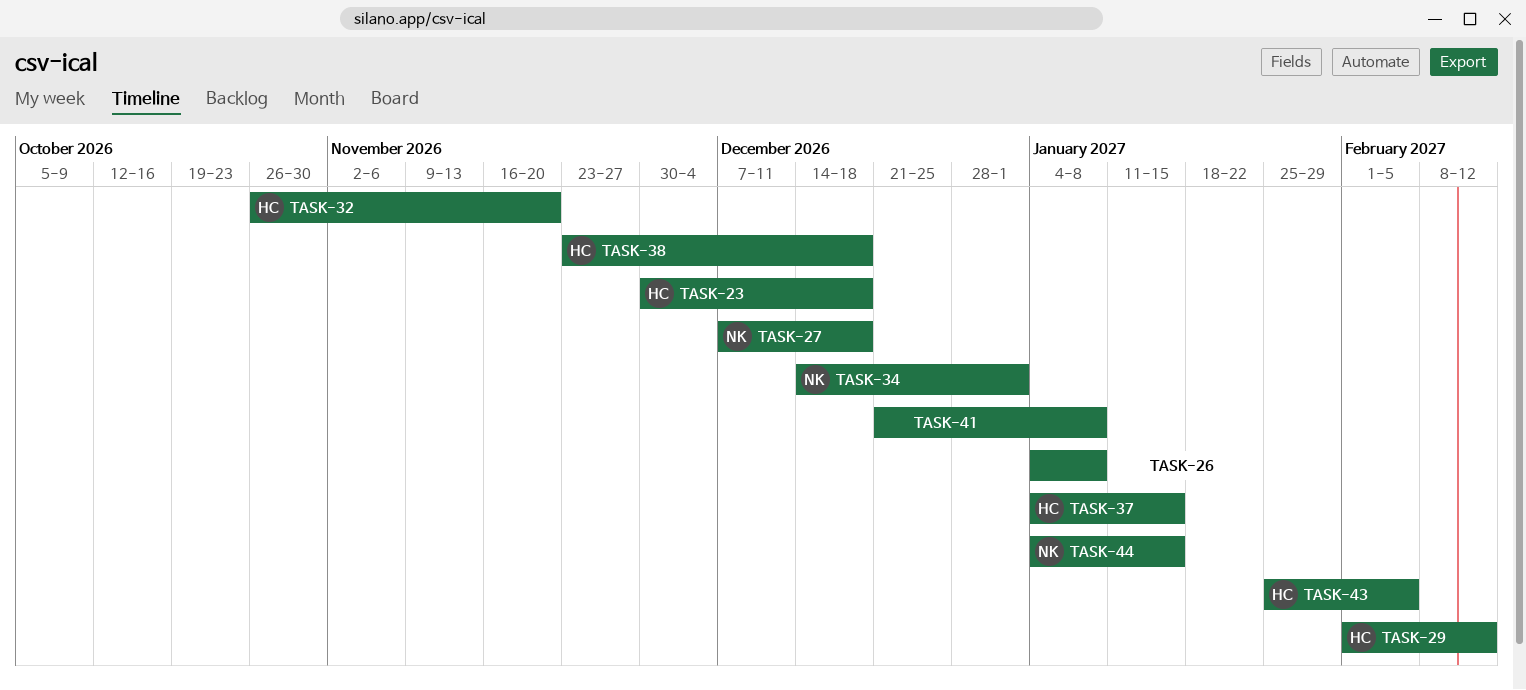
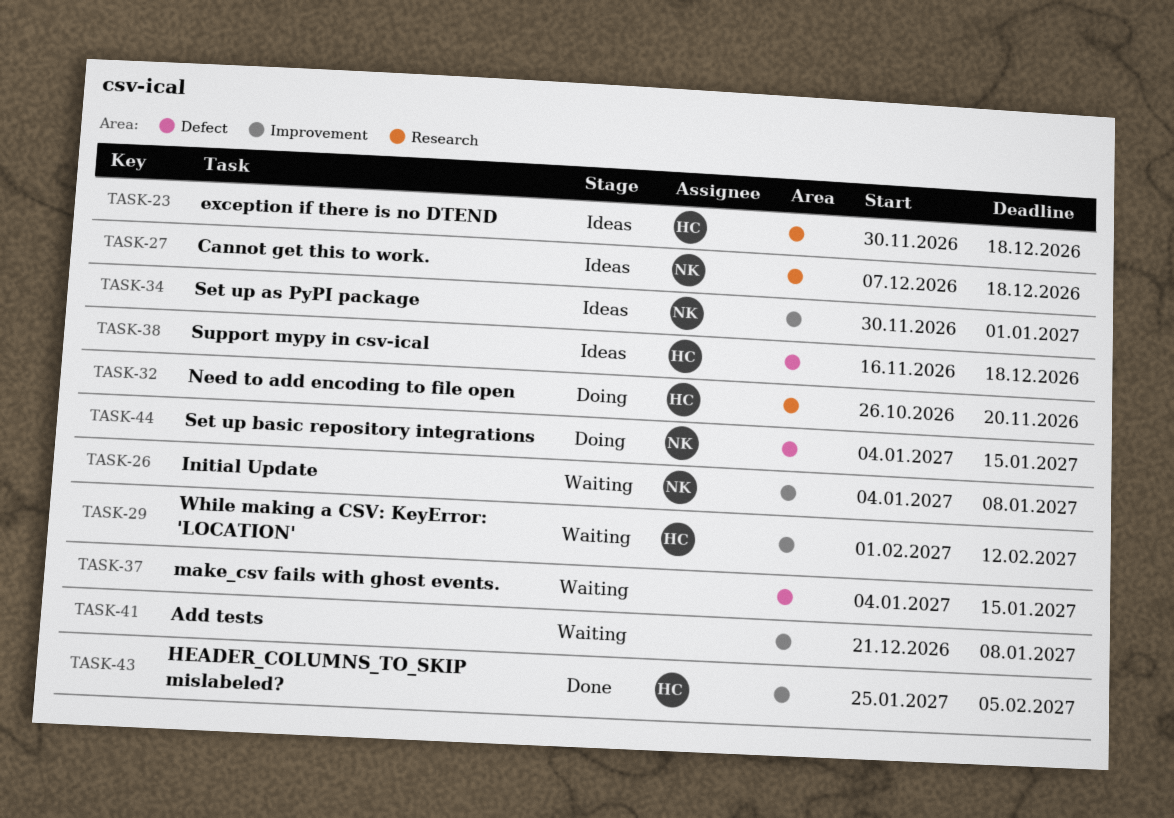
TASK-26, owner: none -> NK
TASK-34, start: Dec 14 -> Nov 30
TASK-37, owner: HC -> none
TASK-38, start: Nov 23 -> Nov 16

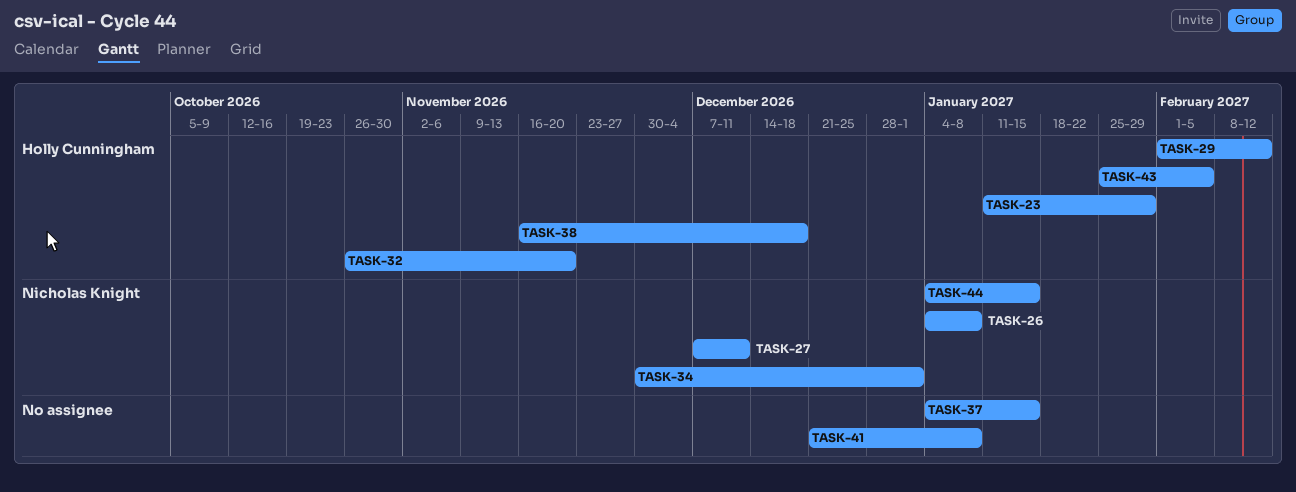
TASK-23, start: Nov 30 -> Jan 11
TASK-23, due: Dec 18 -> Jan 29
TASK-27, due: Dec 18 -> Dec 11

